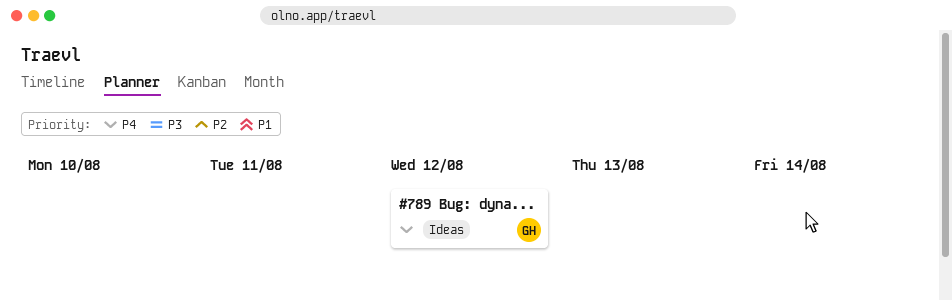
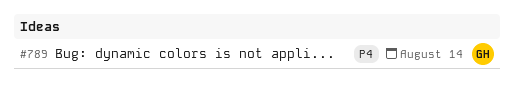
#789, due: Aug 12 -> Aug 14

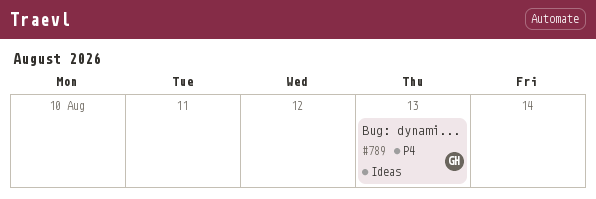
#789, due: Aug 14 -> Aug 13

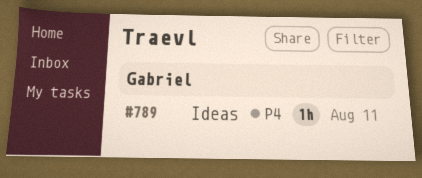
#789, due: Aug 13 -> Aug 11

